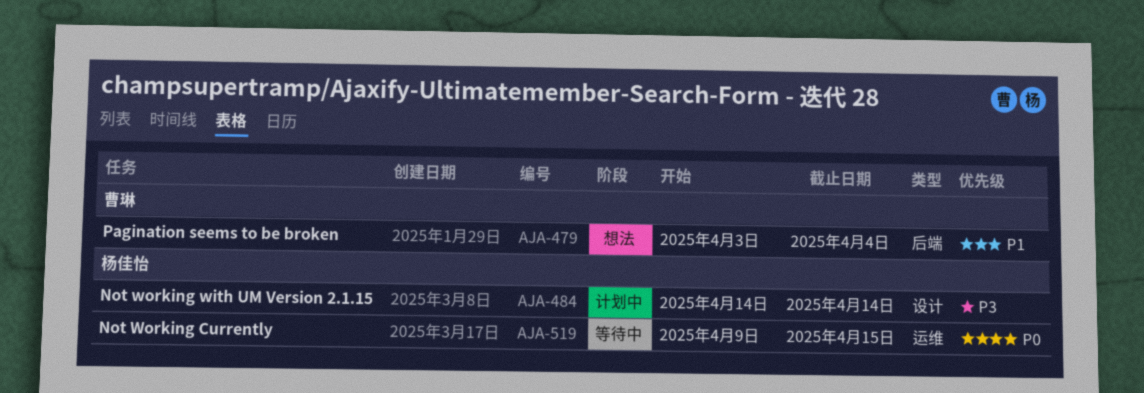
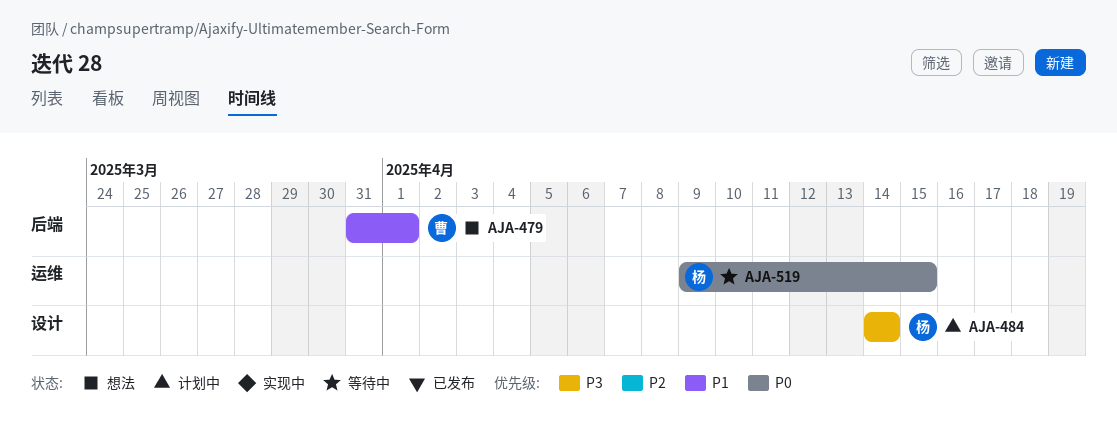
AJA-479, start: Apr 3 -> Mar 31
AJA-479, due: Apr 4 -> Apr 1

